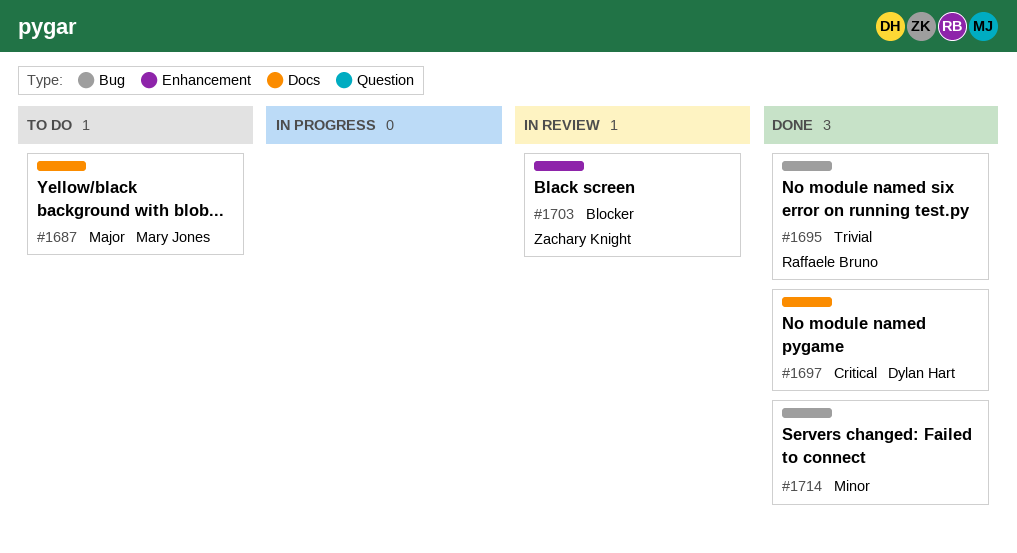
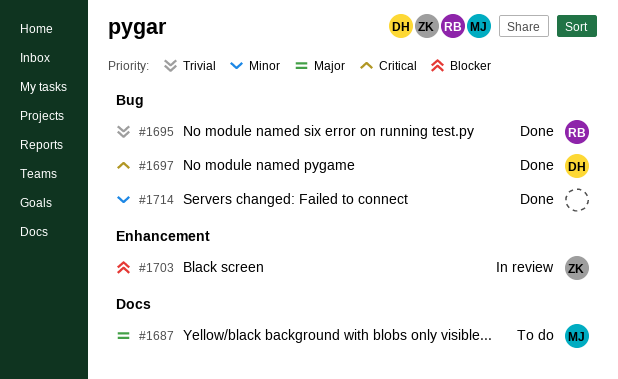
#1697, label: Docs -> Bug

